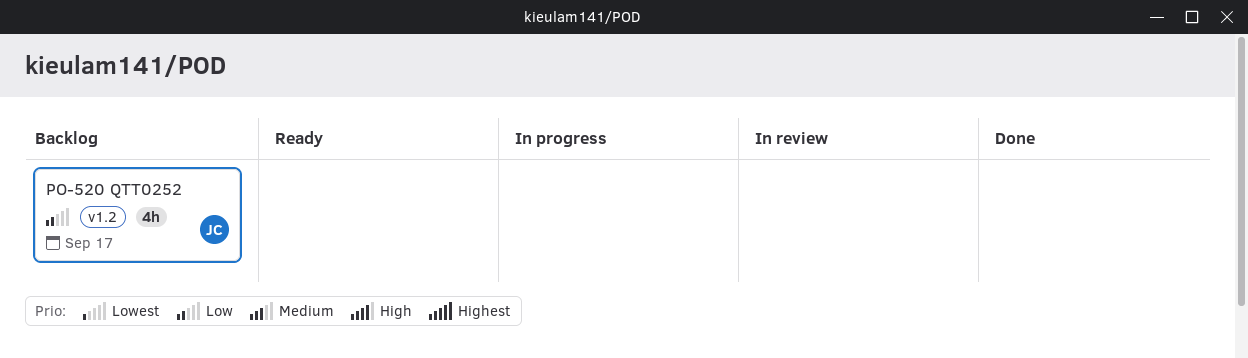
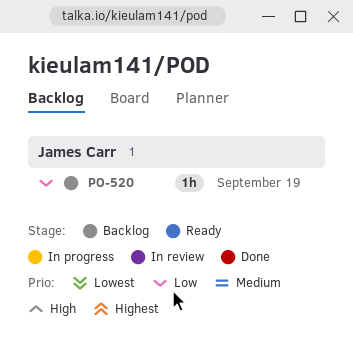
PO-520, estimate: 4h -> 1h
PO-520, due: Sep 17 -> Sep 19

